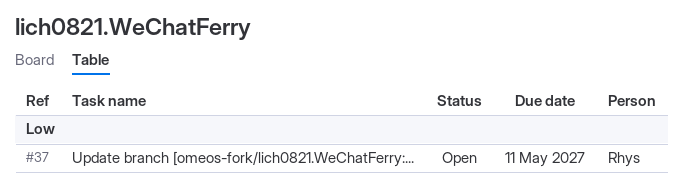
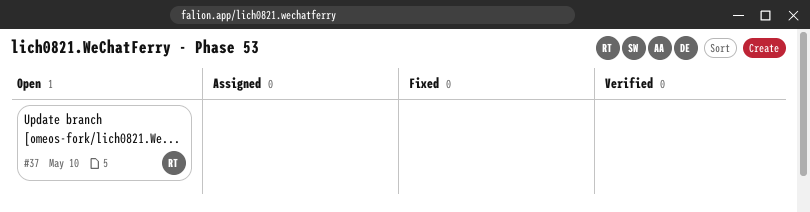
#37, due: May 11 -> May 10

